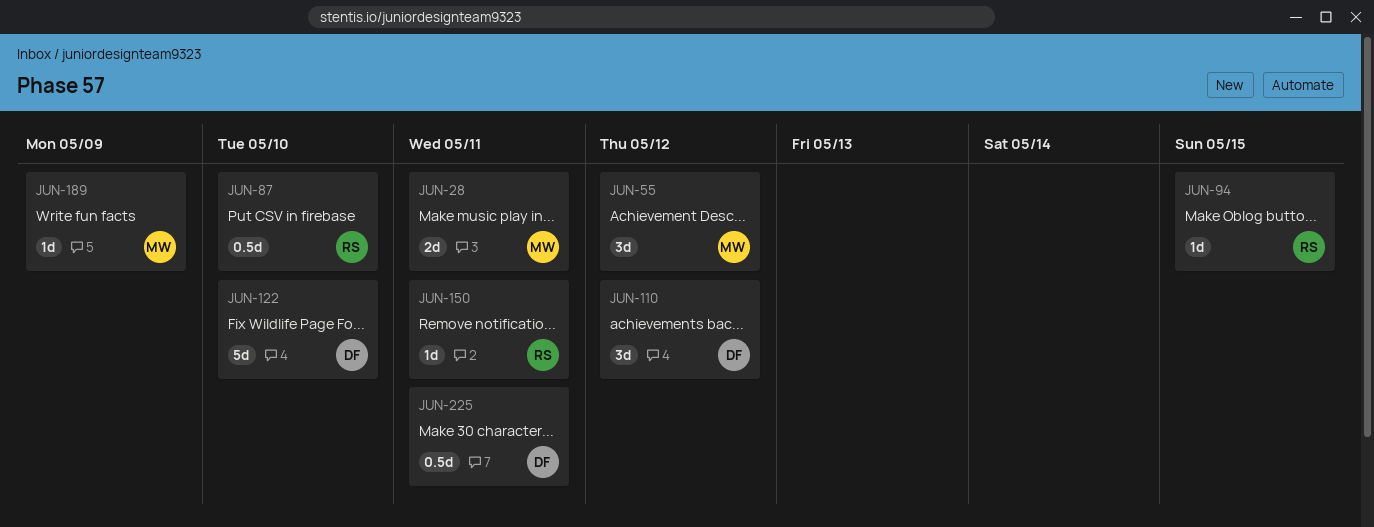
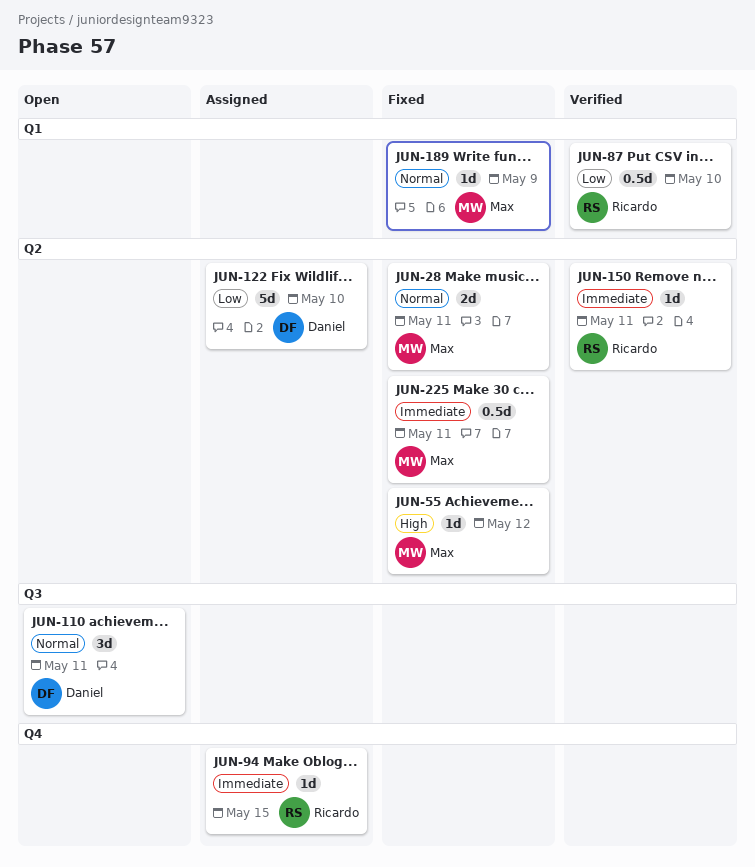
JUN-55, estimate: 3d -> 1d
JUN-110, due: May 12 -> May 11
JUN-225, owner: Daniel -> Max

